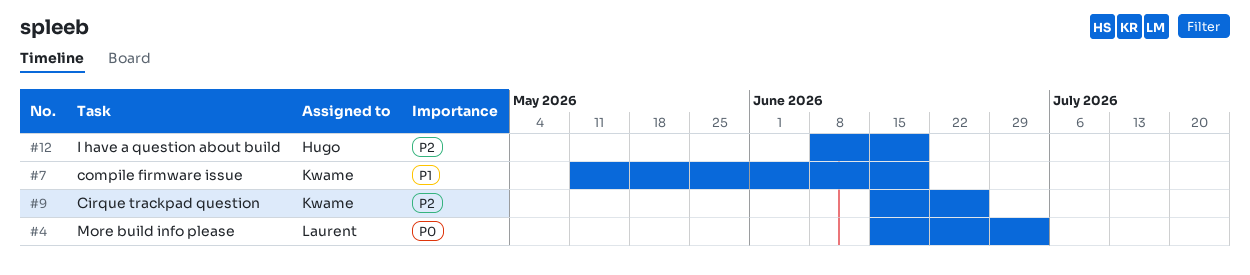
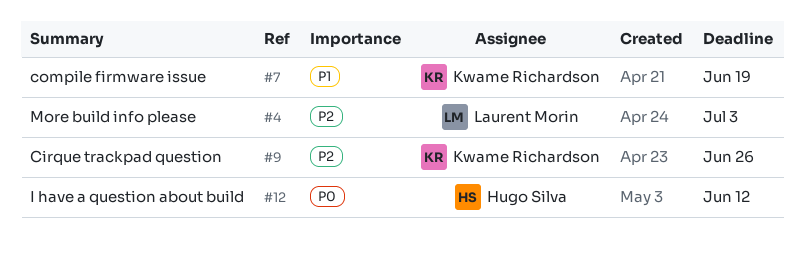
#4, priority: P0 -> P2
#12, priority: P2 -> P0
#12, due: Jun 19 -> Jun 12

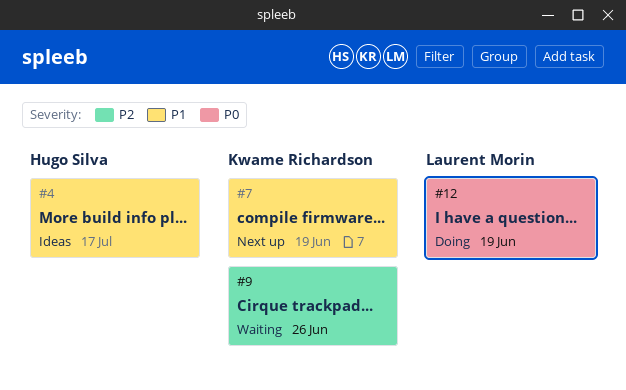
#4, owner: Laurent Morin -> Hugo Silva
#4, priority: P2 -> P1
#4, due: Jul 3 -> Jul 17
#12, owner: Hugo Silva -> Laurent Morin
#12, due: Jun 12 -> Jun 19

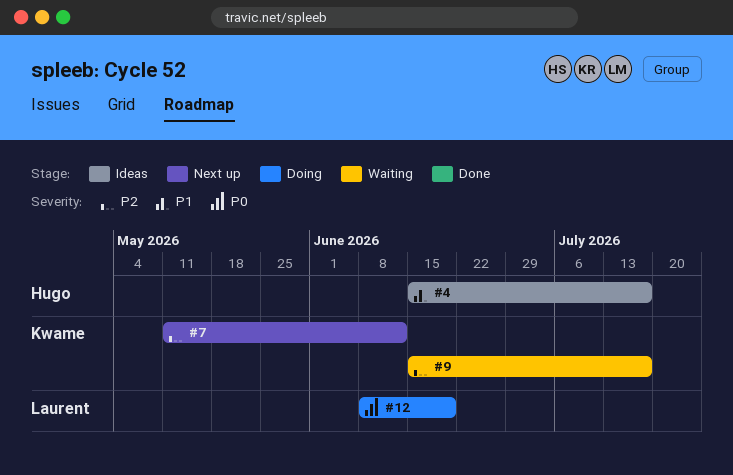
#7, priority: P1 -> P2
#7, due: Jun 19 -> Jun 12
#9, due: Jun 26 -> Jul 17

